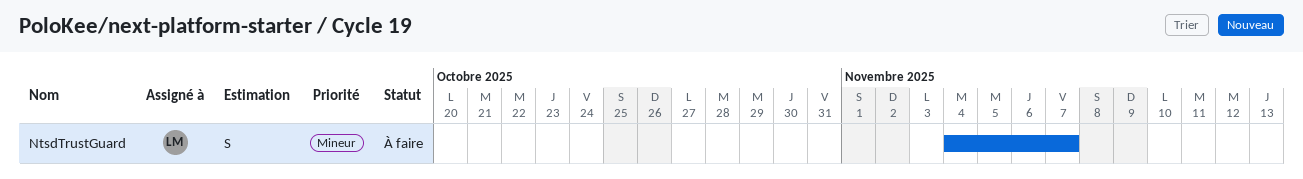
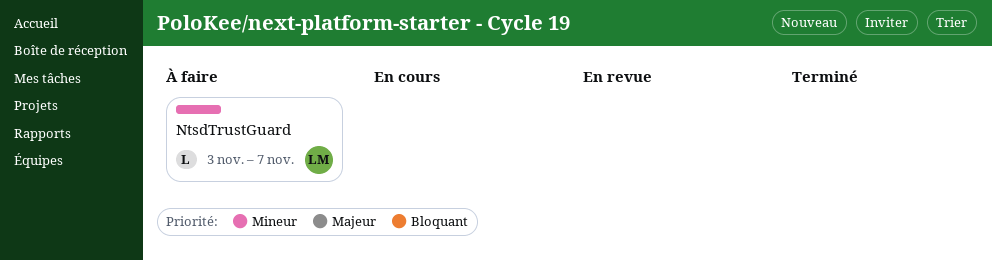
NtsdTrustGuard, estimate: S -> L
NtsdTrustGuard, start: Nov 4 -> Nov 3

